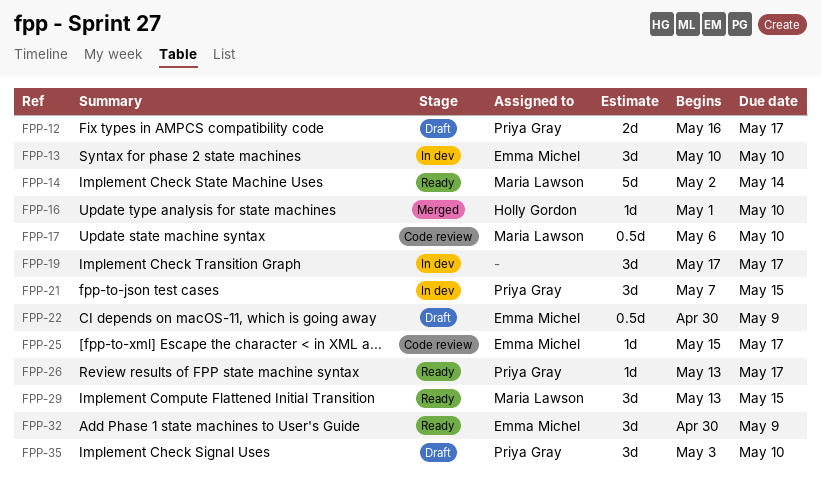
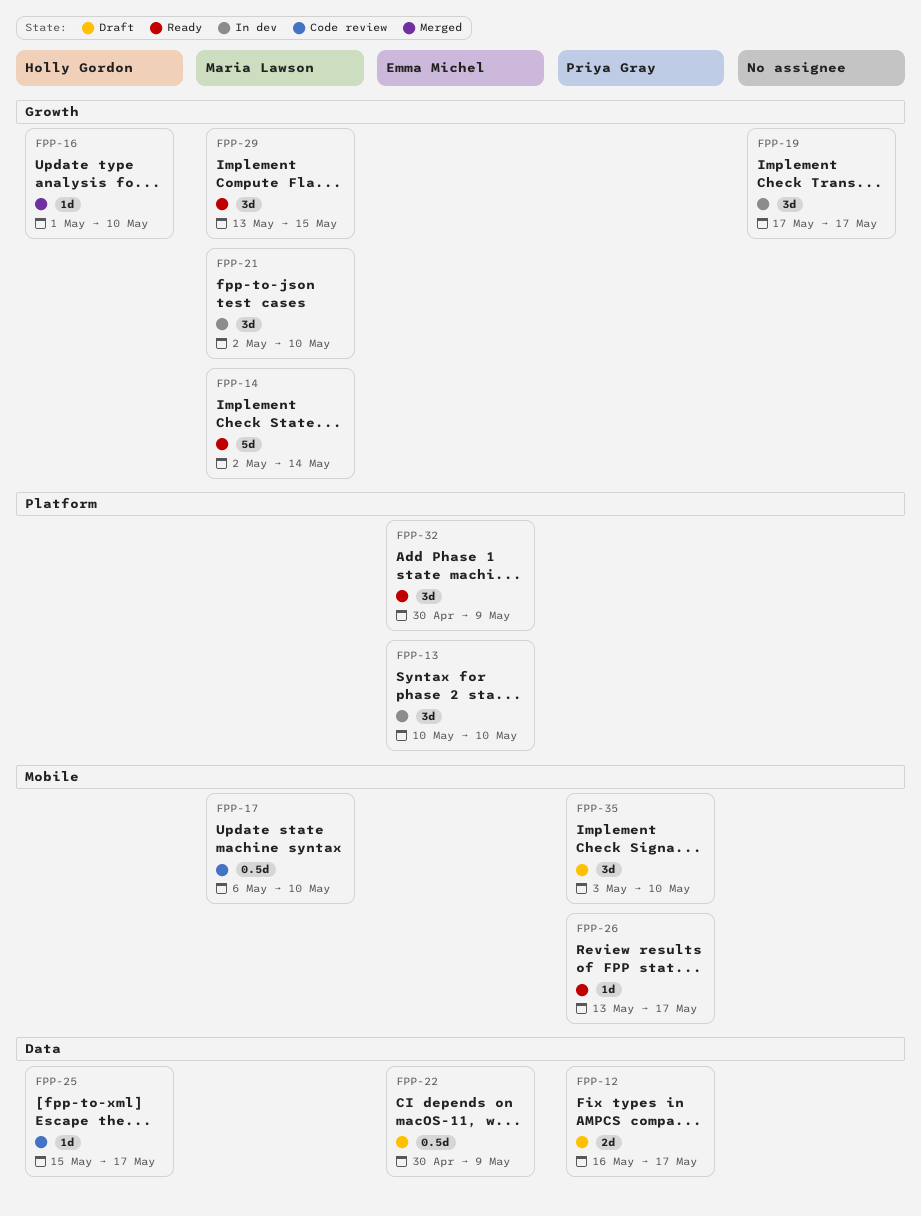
FPP-21, owner: Priya Gray -> Maria Lawson
FPP-21, start: May 7 -> May 2
FPP-21, due: May 15 -> May 10
FPP-25, owner: Emma Michel -> Holly Gordon

